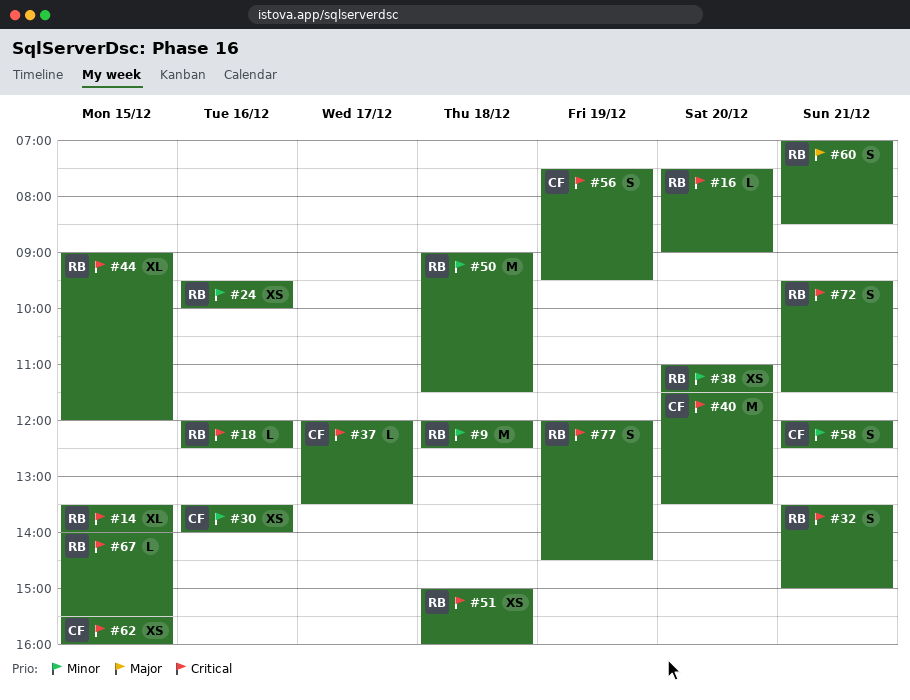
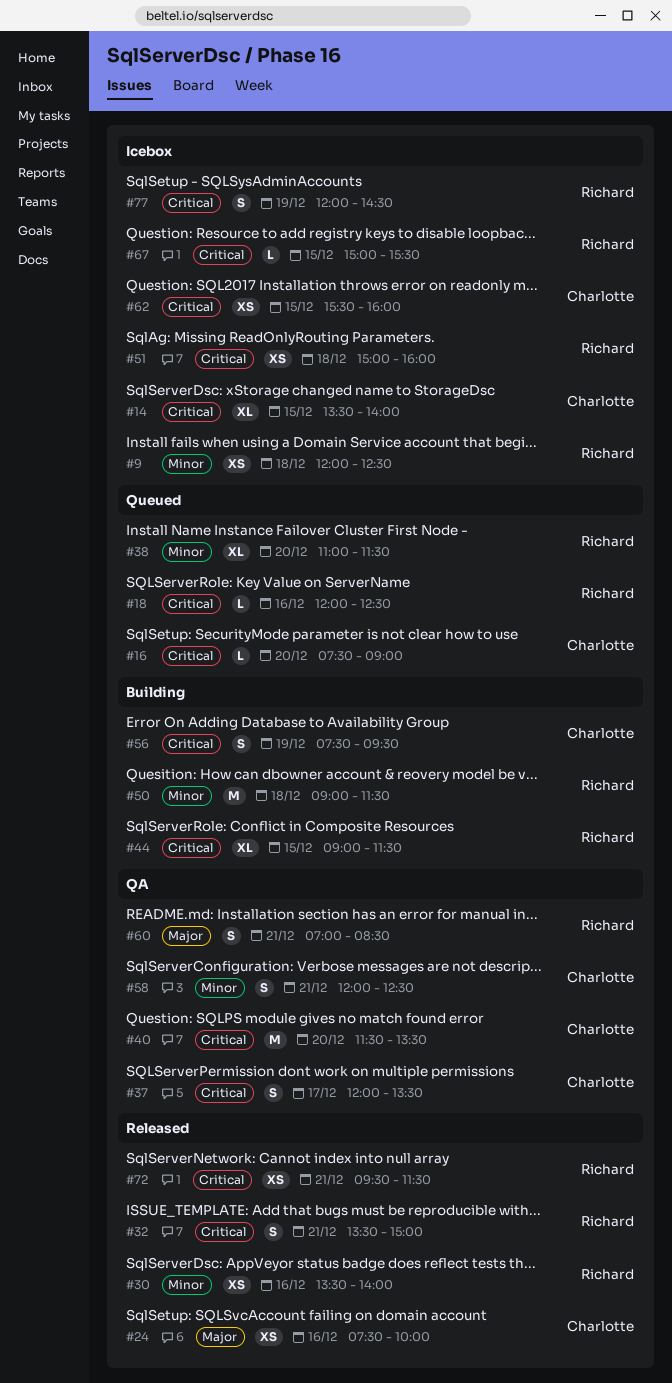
#9, estimate: M -> XS
#14, owner: Richard -> Charlotte
#16, owner: Richard -> Charlotte
#24, owner: Richard -> Charlotte
#24, priority: Minor -> Major
#24, begins: 09:30 -> 07:30
#30, owner: Charlotte -> Richard
#37, estimate: L -> S
#38, estimate: XS -> XL
#44, ends: 12:00 -> 11:30
#67, begins: 14:00 -> 15:00
#72, estimate: S -> XS

